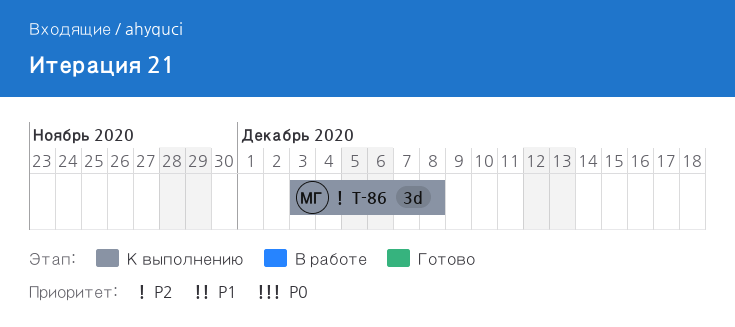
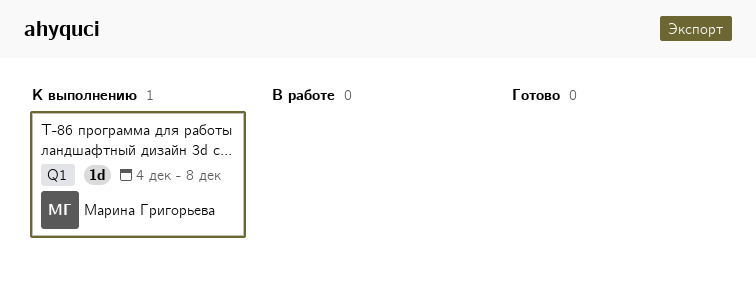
T-86, estimate: 3d -> 1d
T-86, start: Dec 3 -> Dec 4

